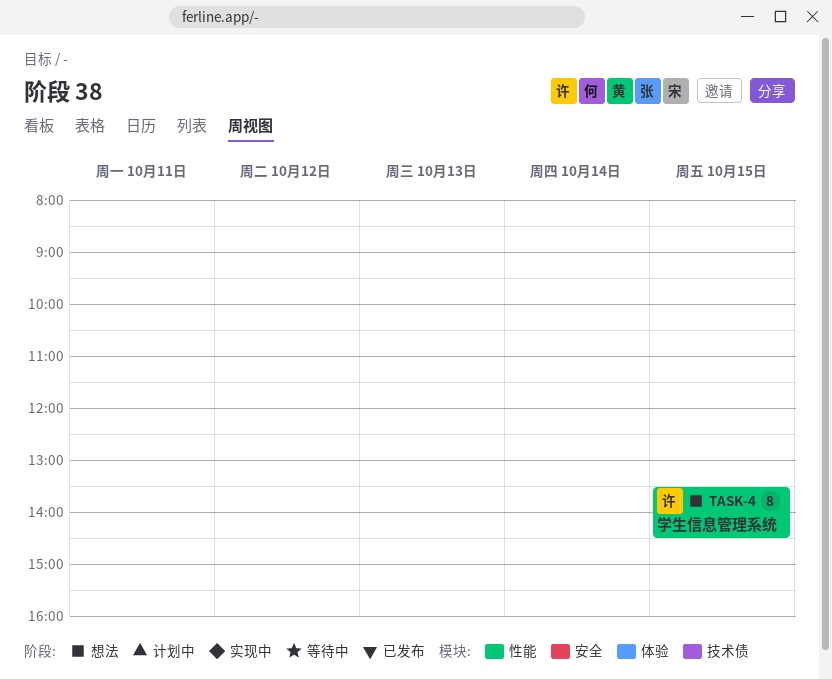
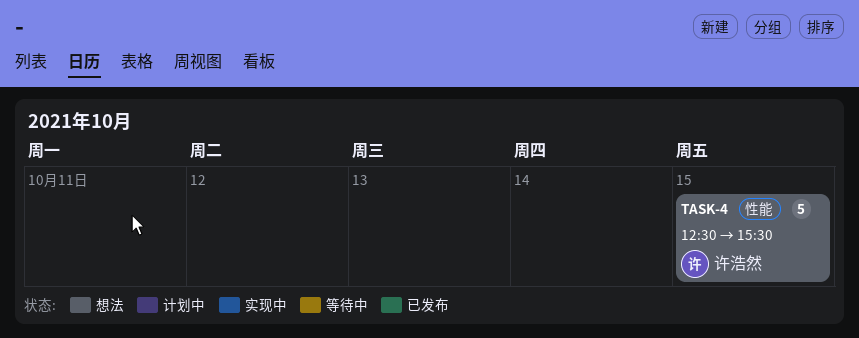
TASK-4, estimate: 8 -> 5
TASK-4, begins: 13:30 -> 12:30
TASK-4, ends: 14:30 -> 15:30

